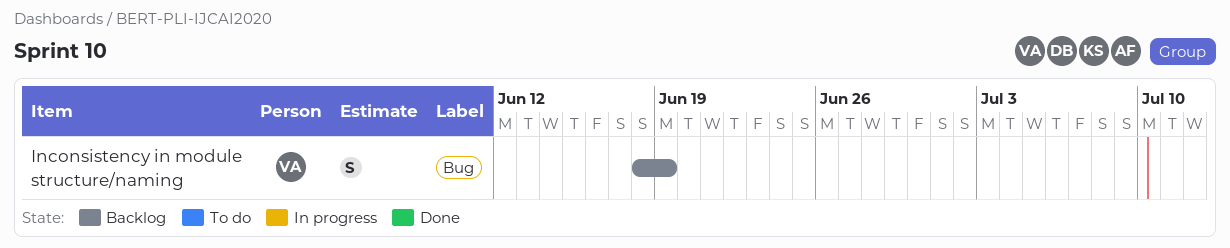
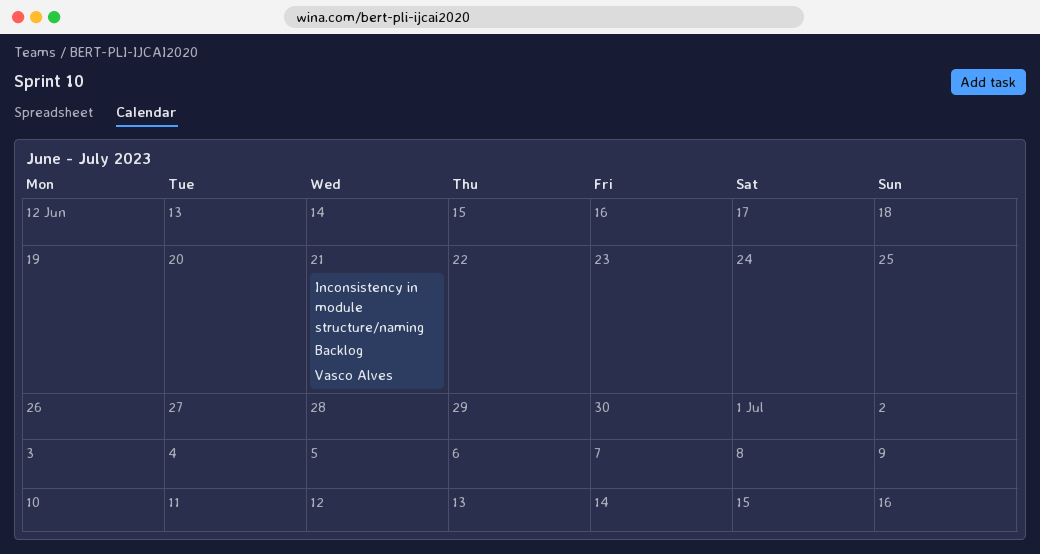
Inconsistency in module structure/naming, due: Jun 19 -> Jun 21

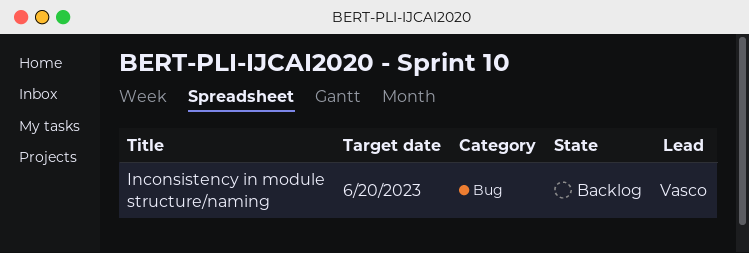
Inconsistency in module structure/naming, due: Jun 21 -> Jun 20

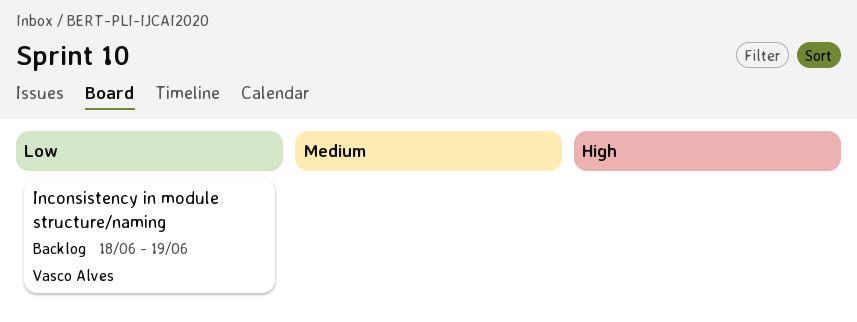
Inconsistency in module structure/naming, due: Jun 20 -> Jun 19

